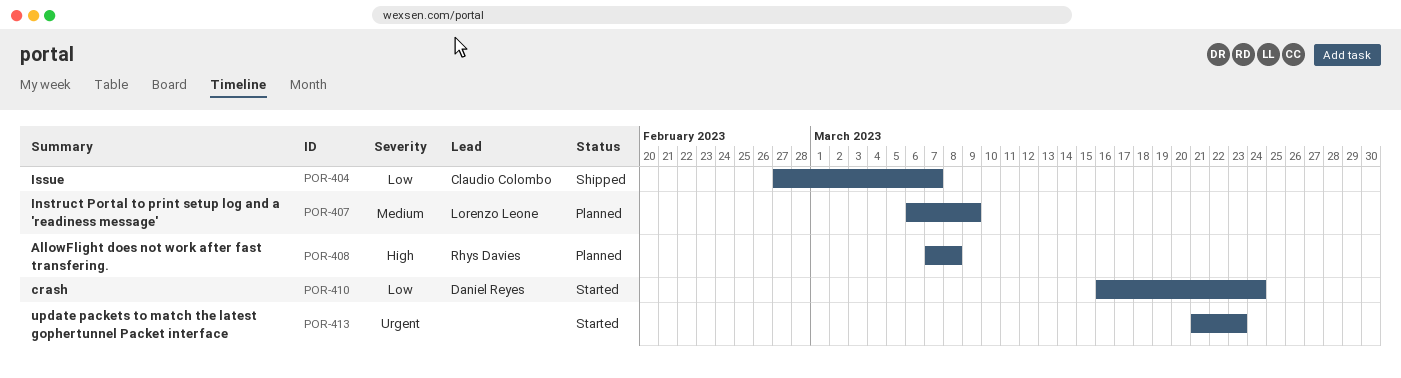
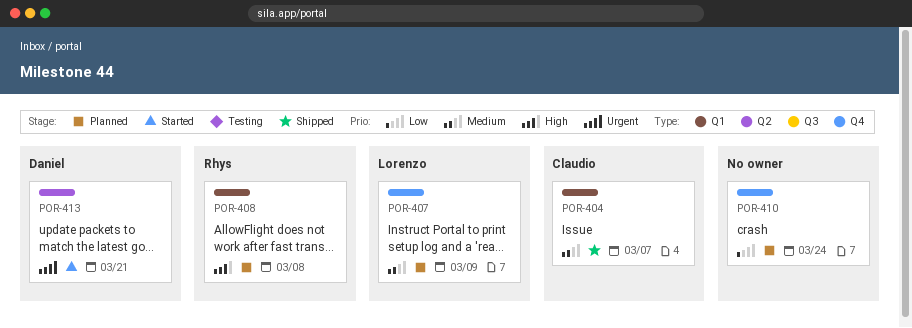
POR-404, priority: Low -> Medium
POR-410, status: Started -> Planned
POR-410, owner: Daniel Reyes -> none
POR-413, owner: none -> Daniel Reyes
POR-413, due: Mar 23 -> Mar 21

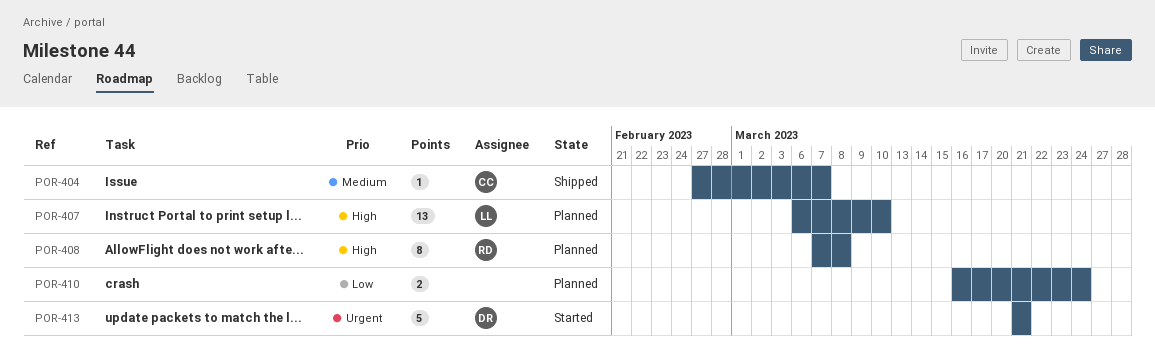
POR-407, priority: Medium -> High
POR-407, due: Mar 9 -> Mar 10

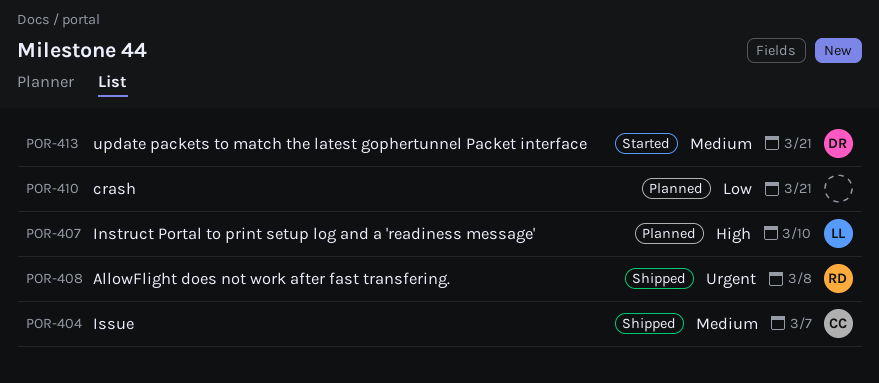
POR-408, status: Planned -> Shipped
POR-408, priority: High -> Urgent
POR-410, due: Mar 24 -> Mar 21
POR-413, priority: Urgent -> Medium

